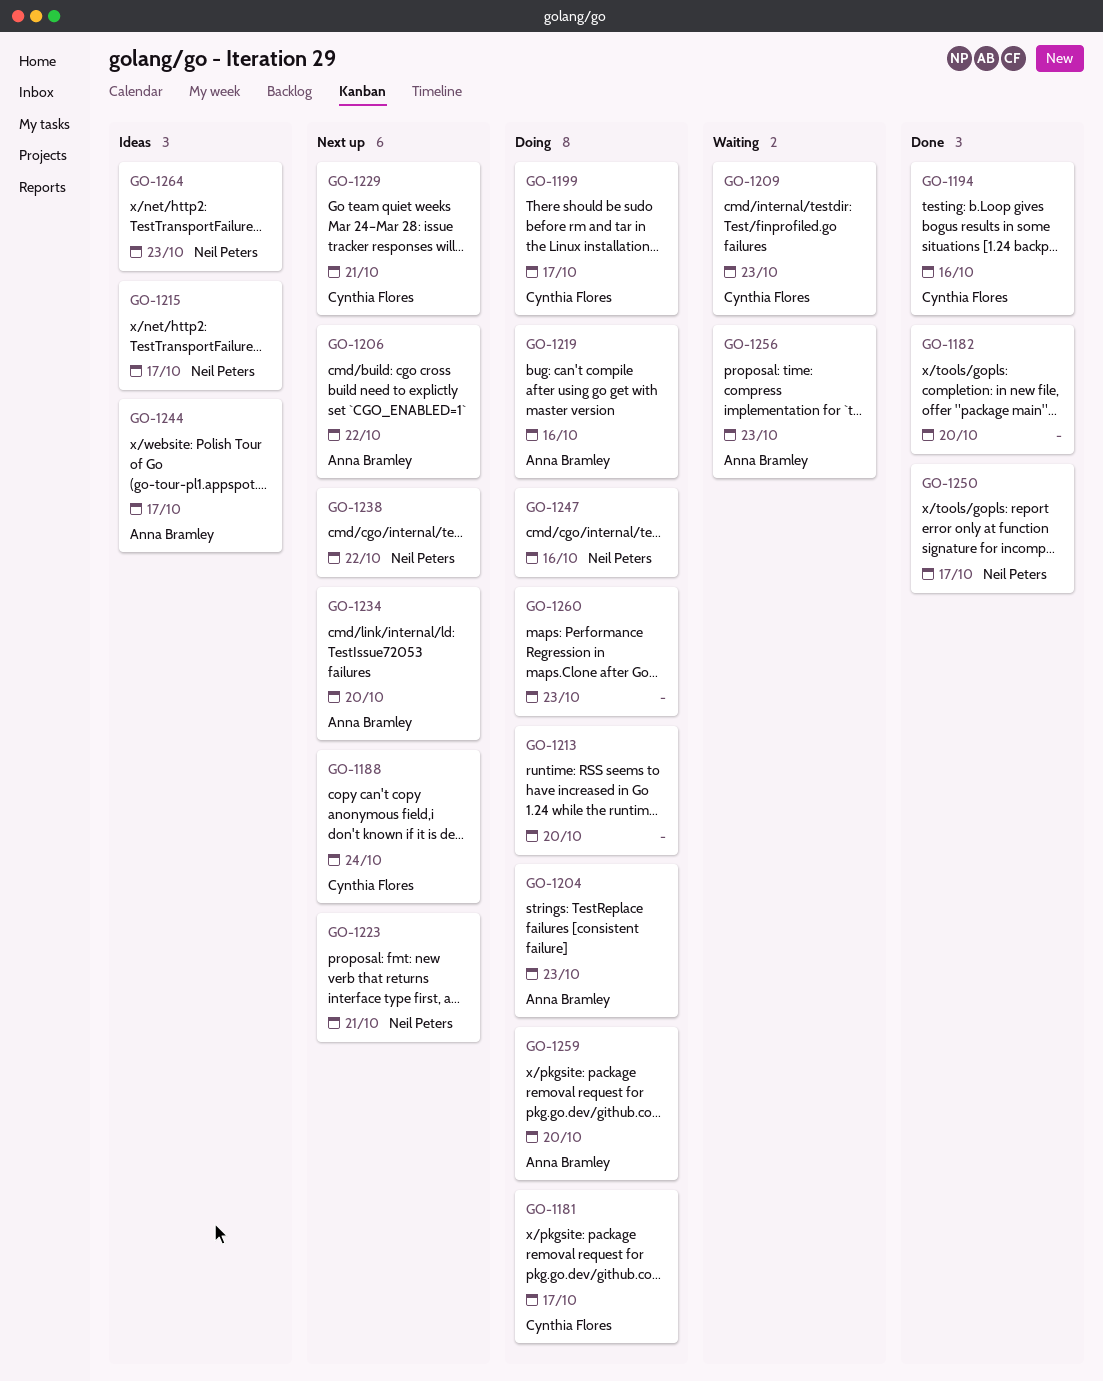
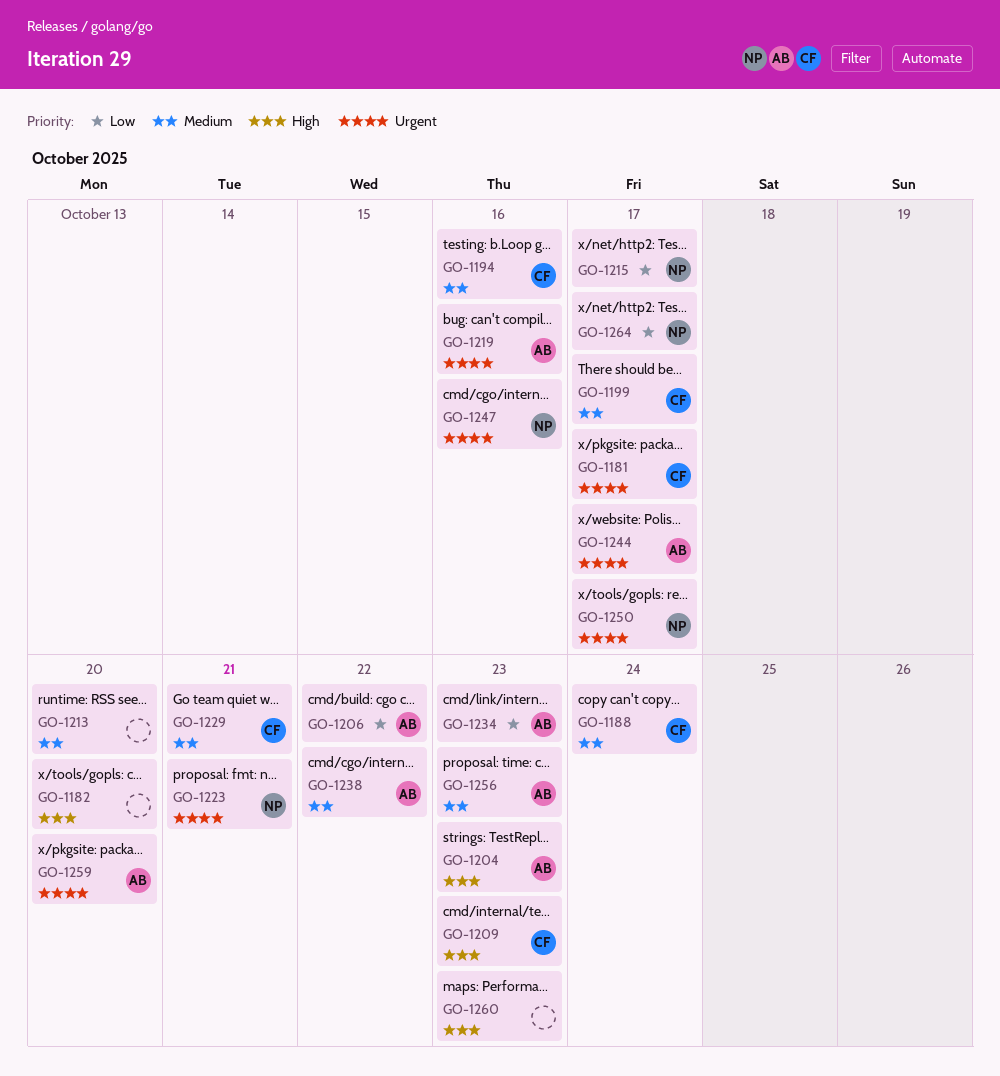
GO-1234, due: Oct 20 -> Oct 23
GO-1238, owner: Neil Peters -> Anna Bramley
GO-1264, due: Oct 23 -> Oct 17

